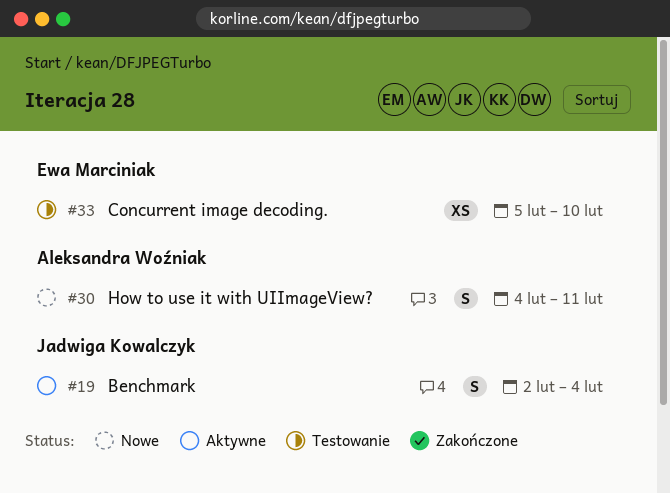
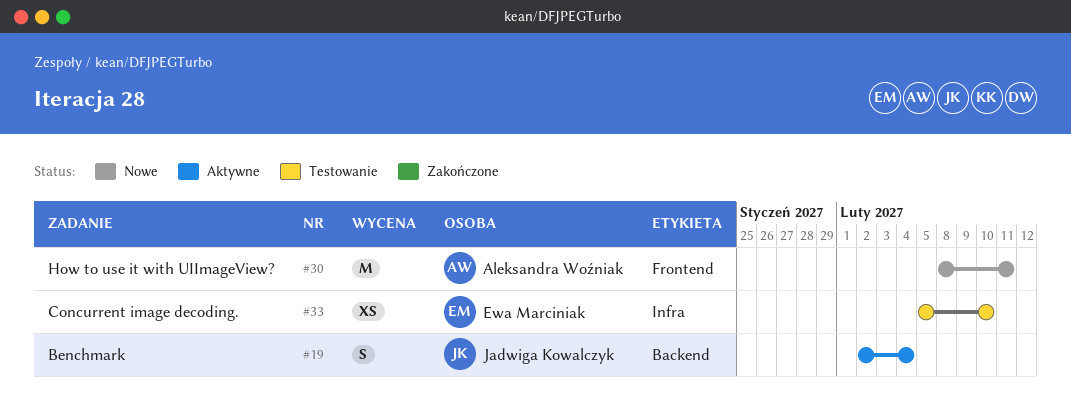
#30, estimate: S -> M
#30, start: Feb 4 -> Feb 8

